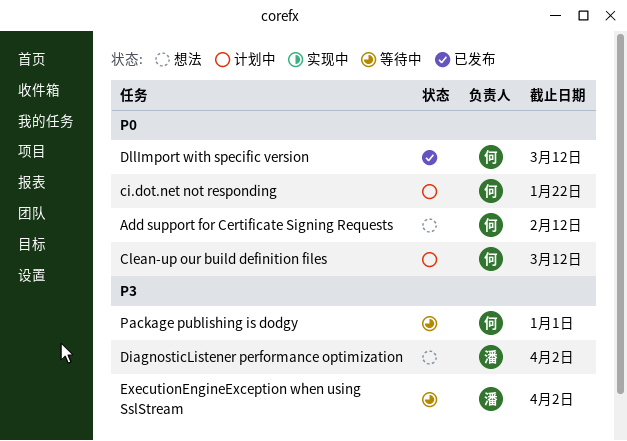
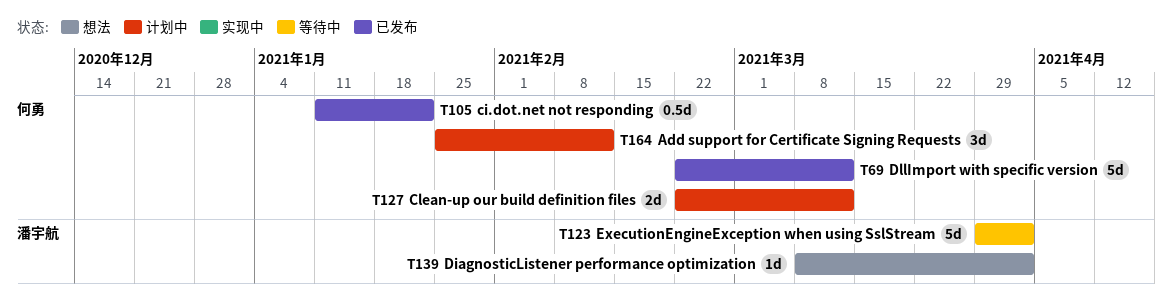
Add support for Certificate Signing Requests, status: 想法 -> 计划中
ci.dot.net not responding, status: 计划中 -> 已发布
Package publishing is dodgy: present -> none

